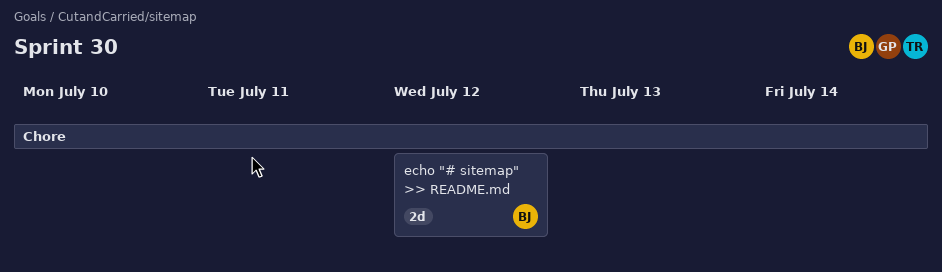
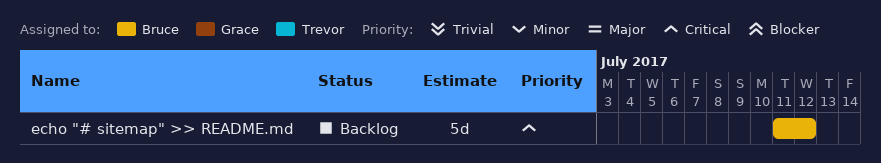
echo "# sitemap" >> README.md, estimate: 2d -> 5d

